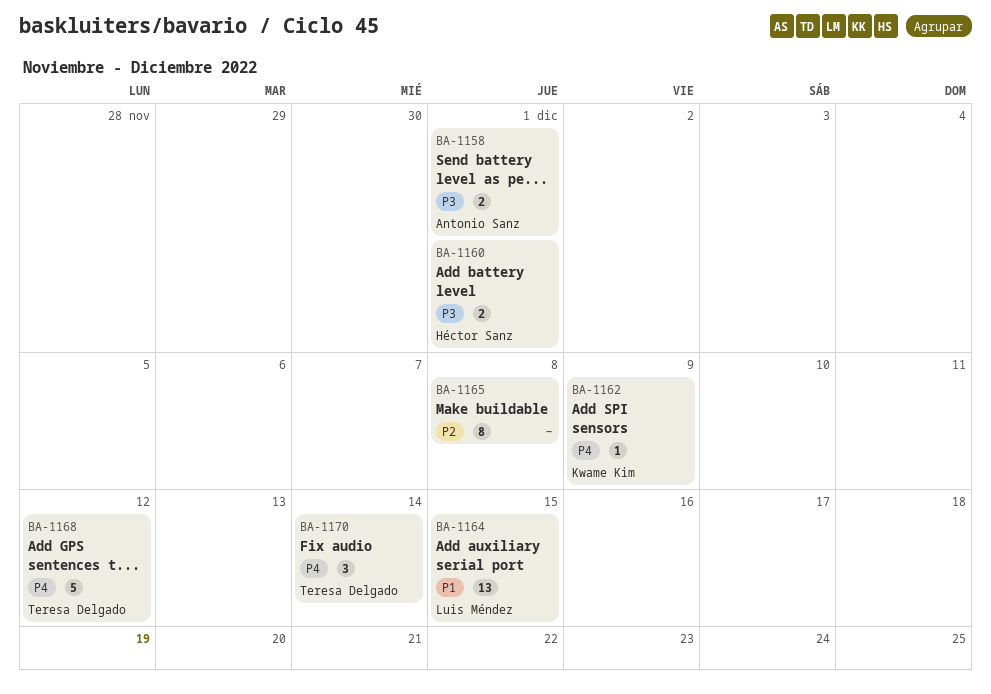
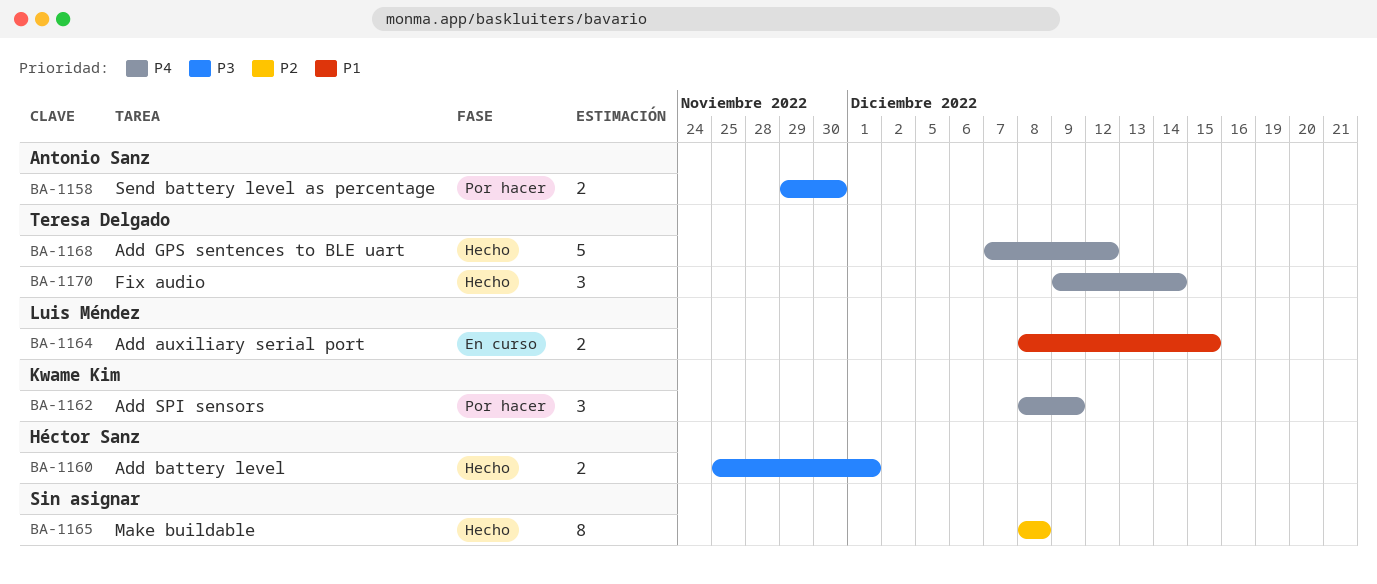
BA-1158, due: Dec 1 -> Nov 30
BA-1162, estimate: 1 -> 3
BA-1164, estimate: 13 -> 2

